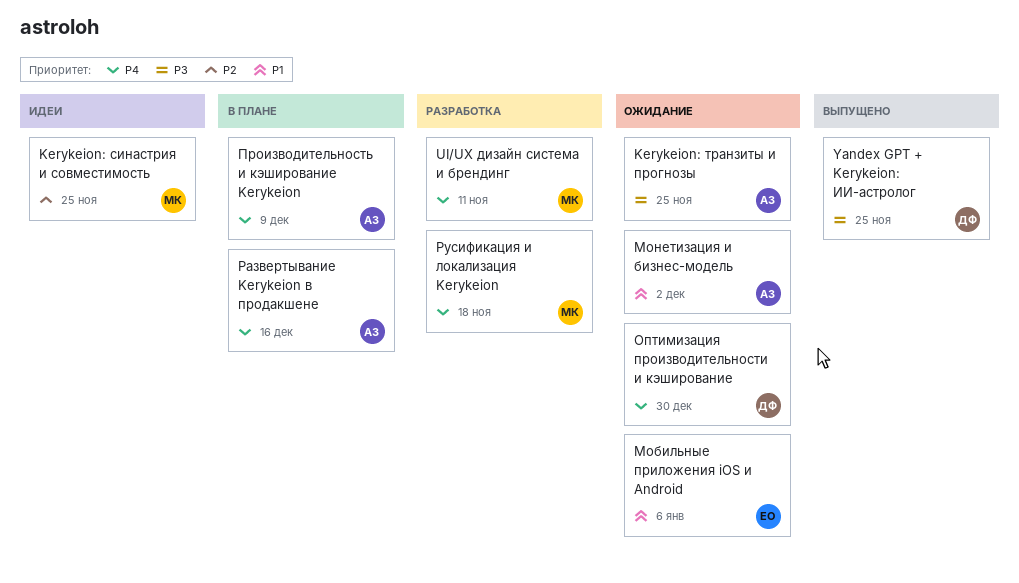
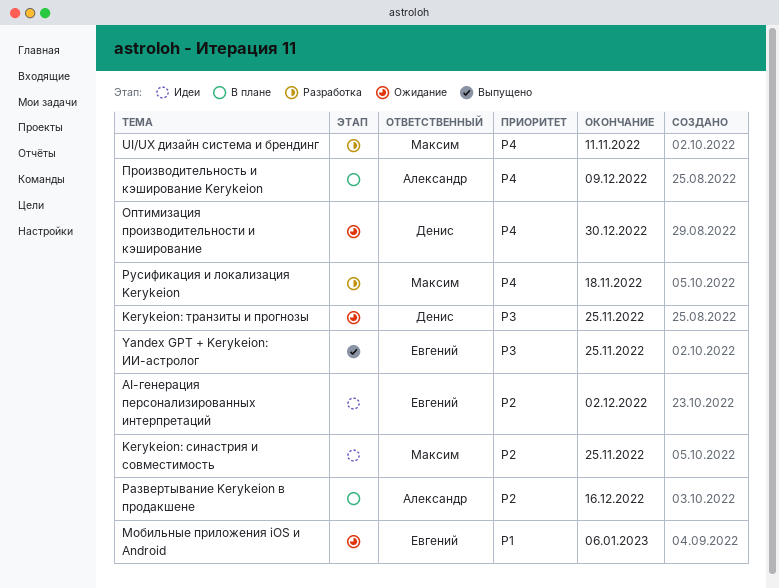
AI-генерация персонализированных интерпретаций: none -> present
Kerykeion: транзиты и прогнозы, owner: Александр -> Денис
Yandex GPT + Kerykeion: ИИ-астролог, owner: Денис -> Евгений
Монетизация и бизнес-модель: present -> none
Развертывание Kerykeion в продакшене, priority: P4 -> P2

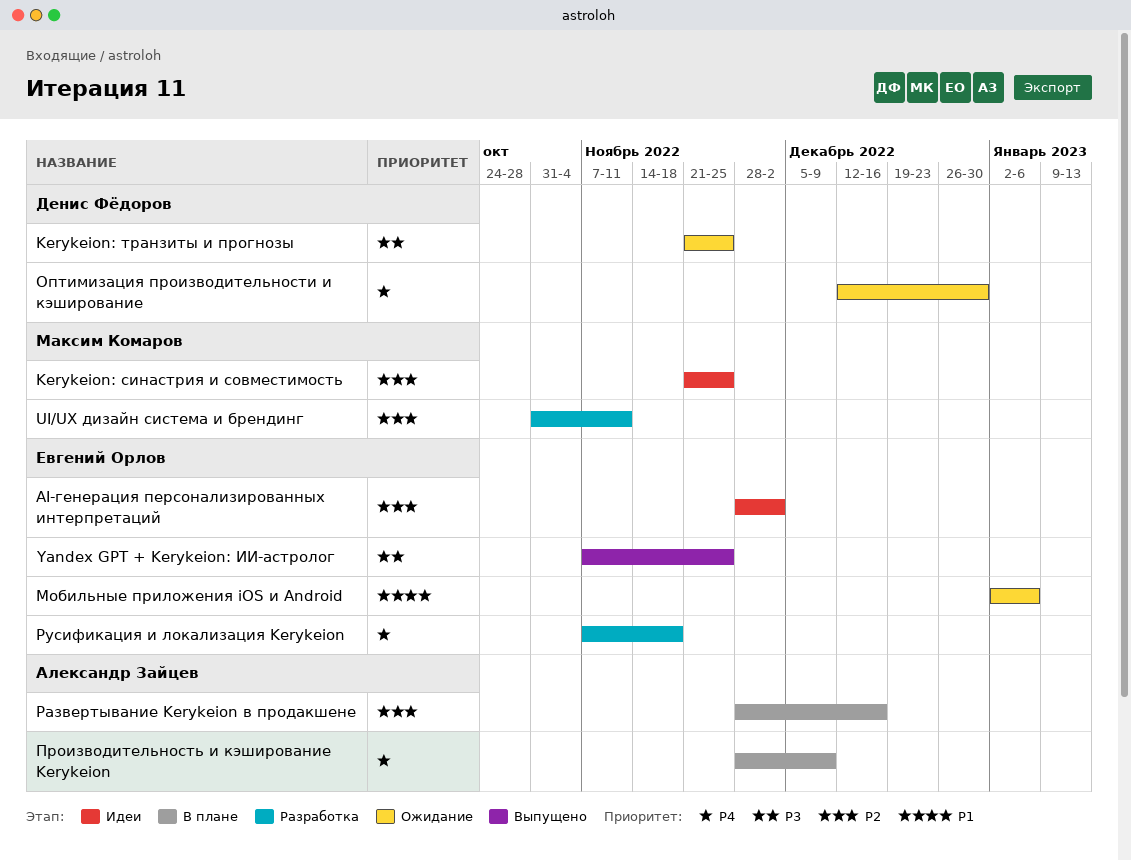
UI/UX дизайн система и брендинг, priority: P4 -> P2
Русификация и локализация Kerykeion, owner: Максим Комаров -> Евгений Орлов

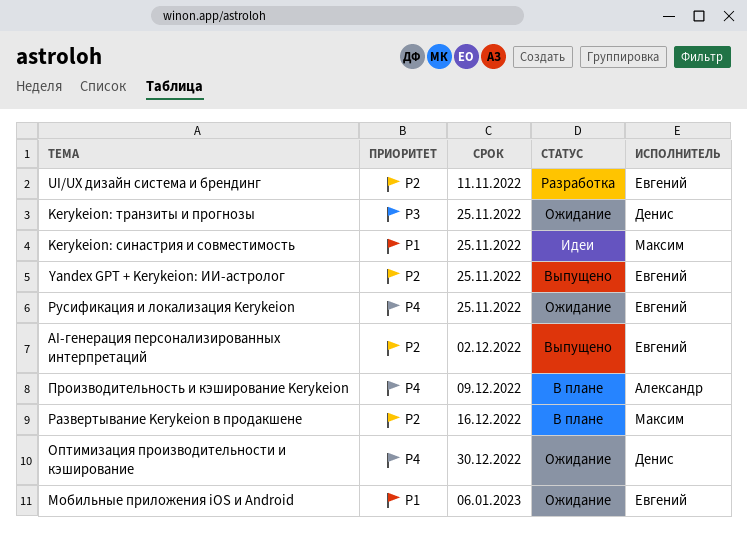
AI-генерация персонализированных интерпретаций, status: Идеи -> Выпущено
Kerykeion: синастрия и совместимость, priority: P2 -> P1
UI/UX дизайн система и брендинг, owner: Максим Комаров -> Евгений Орлов
Yandex GPT + Kerykeion: ИИ-астролог, priority: P3 -> P2
Развертывание Kerykeion в продакшене, owner: Александр Зайцев -> Максим Комаров
Русификация и локализация Kerykeion, status: Разработка -> Ожидание
Русификация и локализация Kerykeion, due: Nov 18 -> Nov 25

